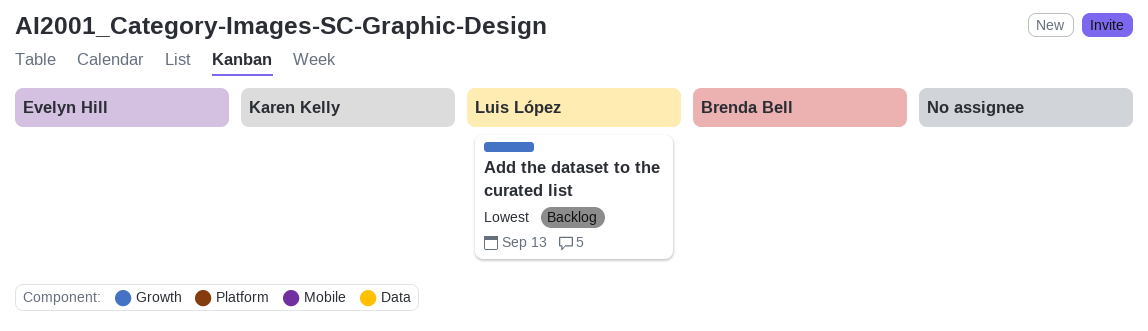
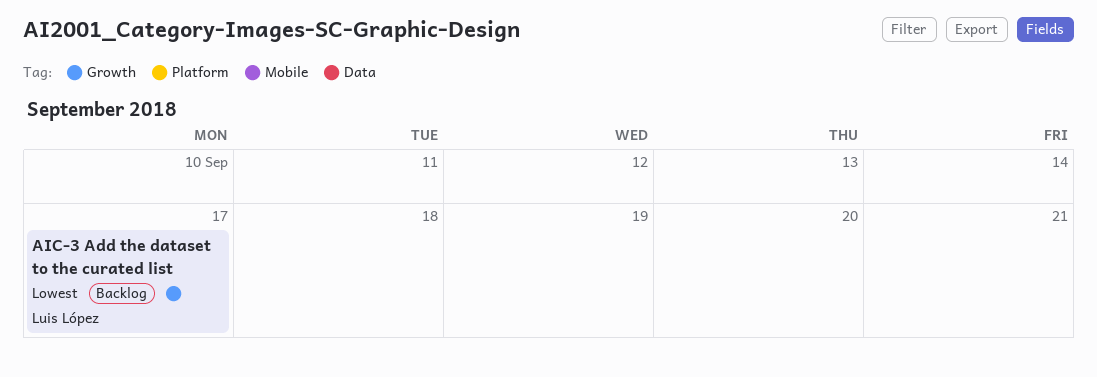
Add the dataset to the curated list, due: Sep 13 -> Sep 17

